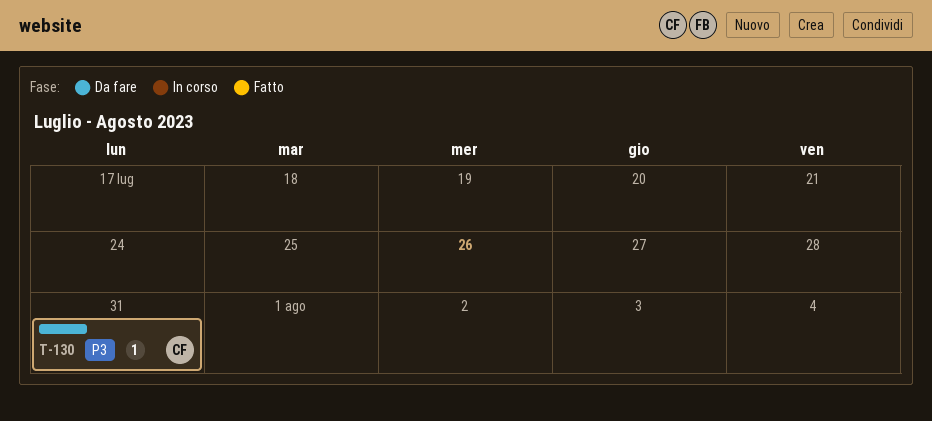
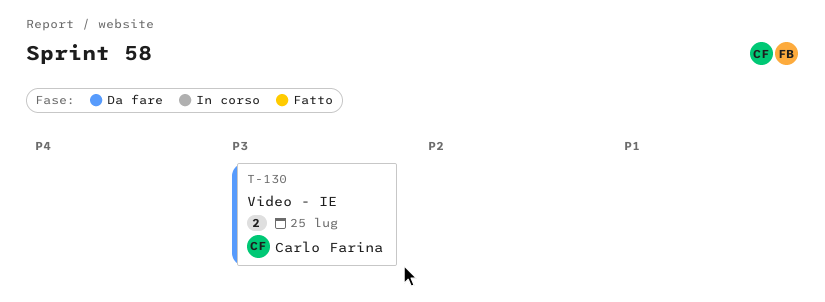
T-130, estimate: 1 -> 2
T-130, due: Jul 31 -> Jul 25

